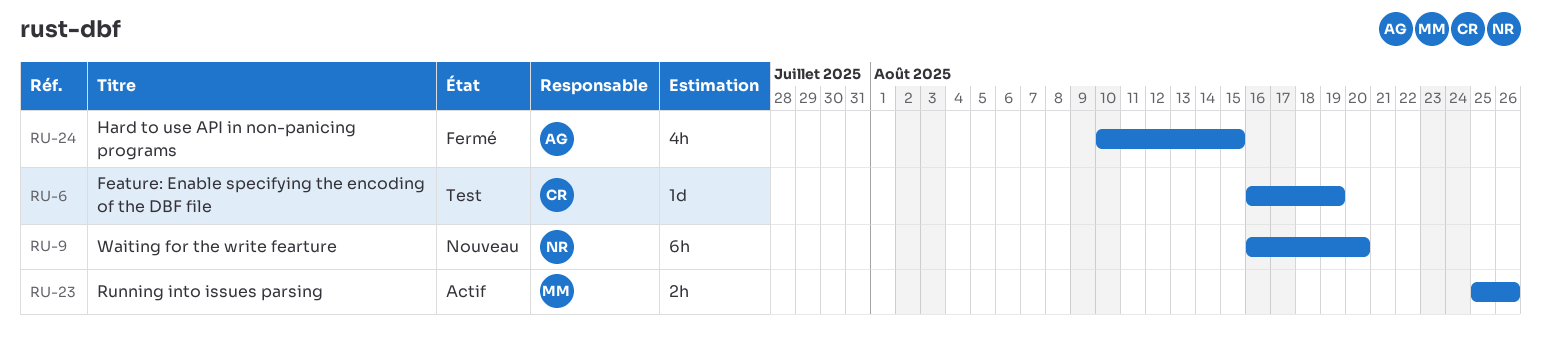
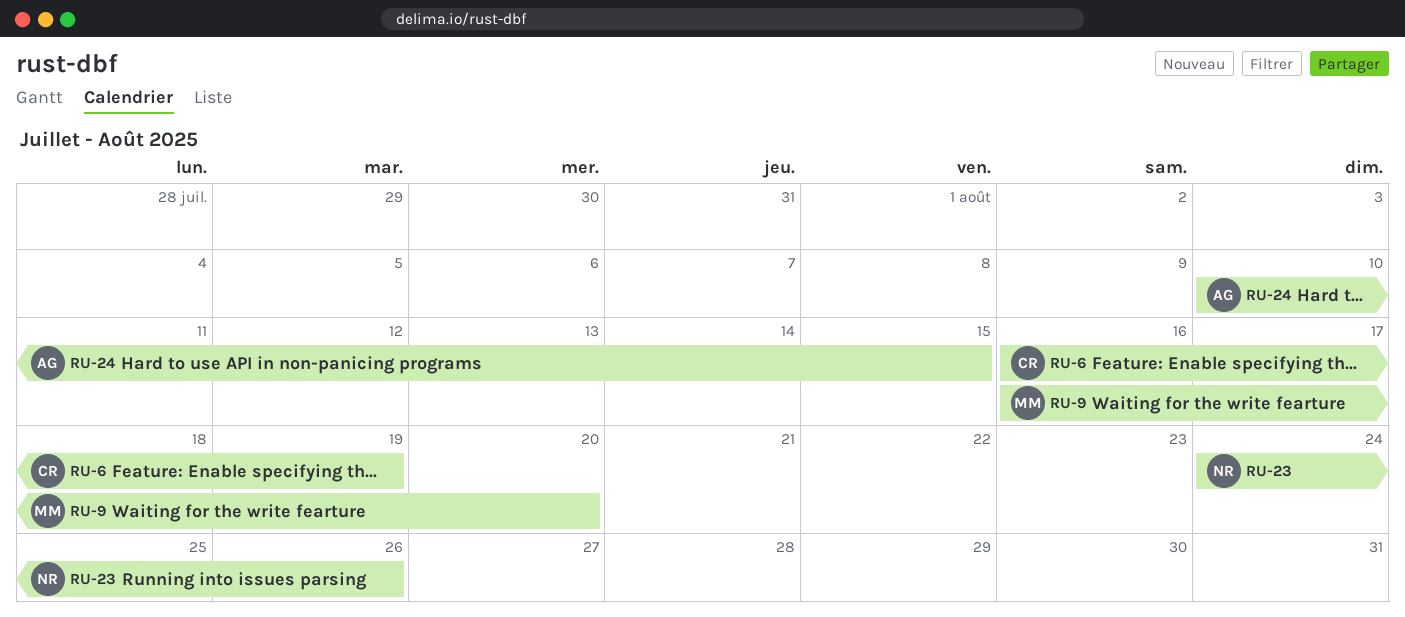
RU-9, owner: NR -> MM
RU-23, owner: MM -> NR
RU-23, start: Aug 25 -> Aug 24

